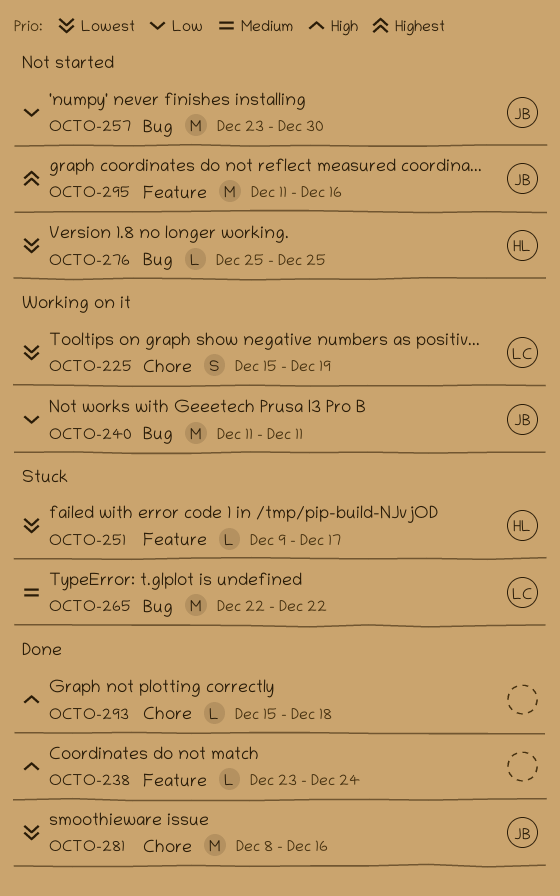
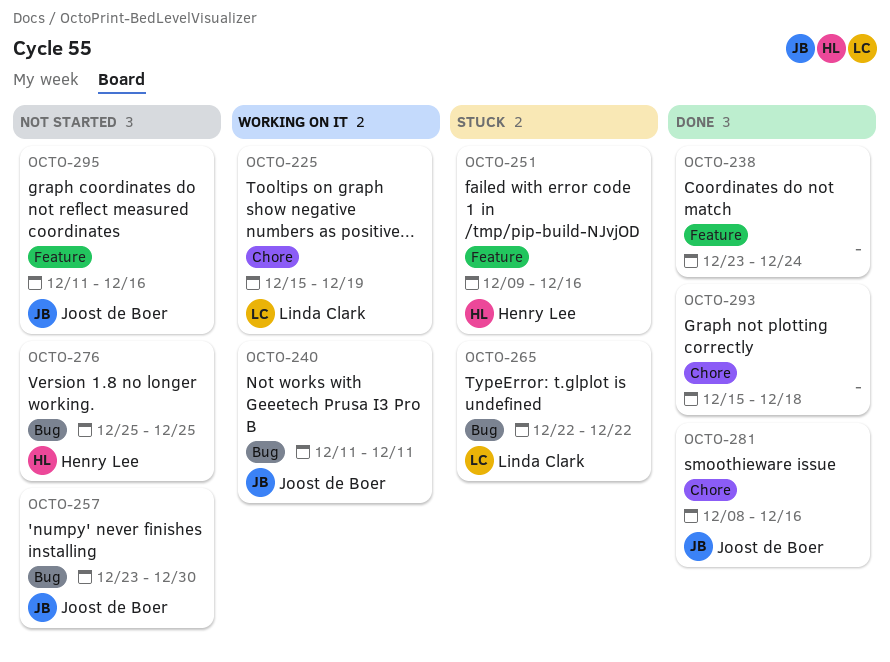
OCTO-251, due: Dec 17 -> Dec 16

